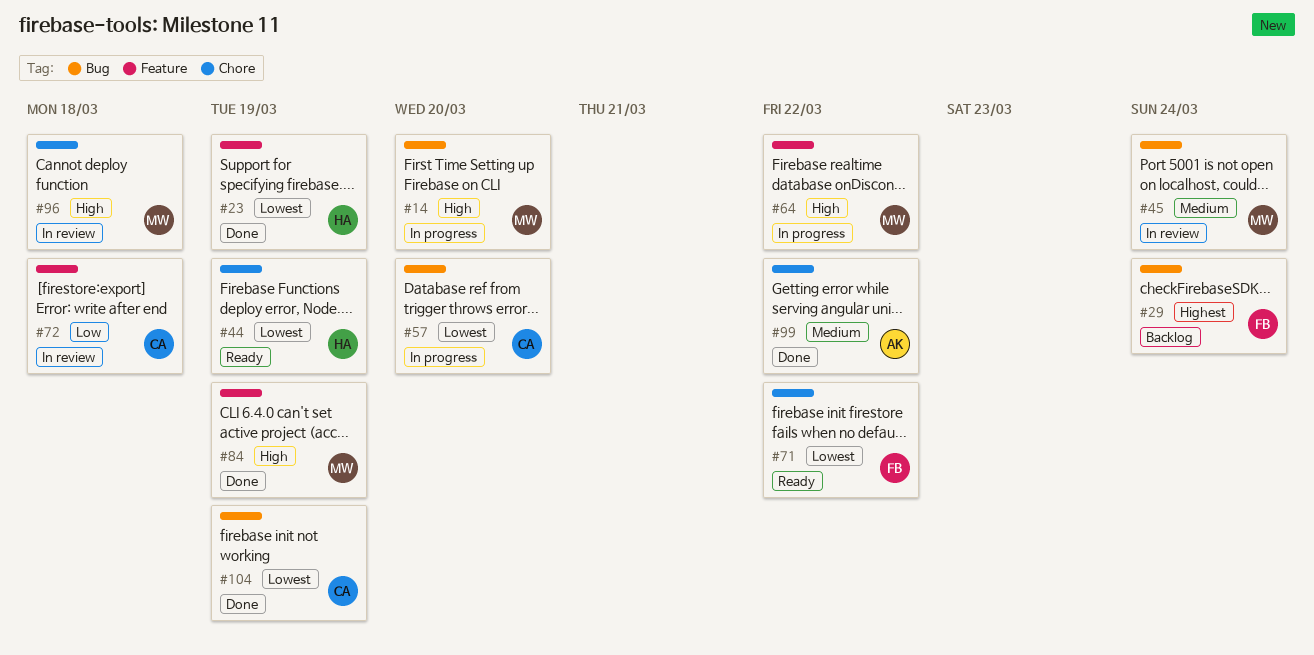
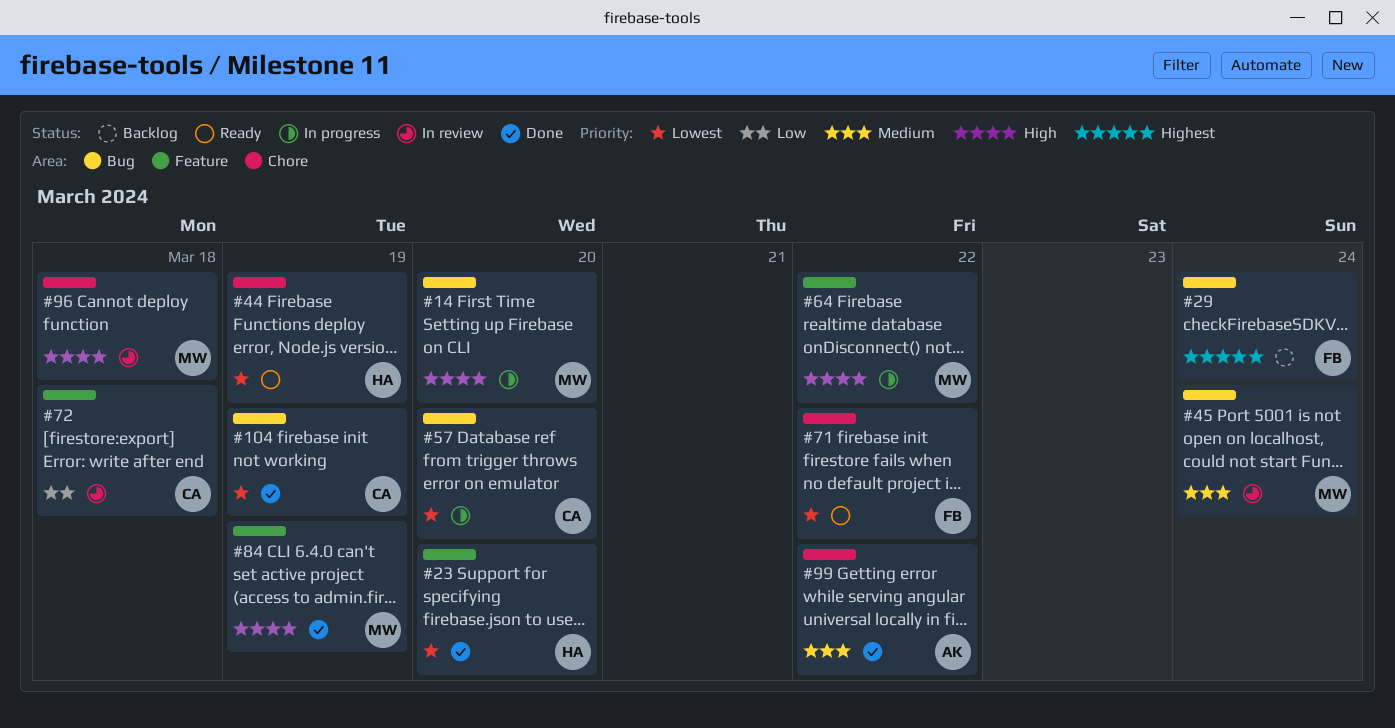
#23, due: Mar 19 -> Mar 20

